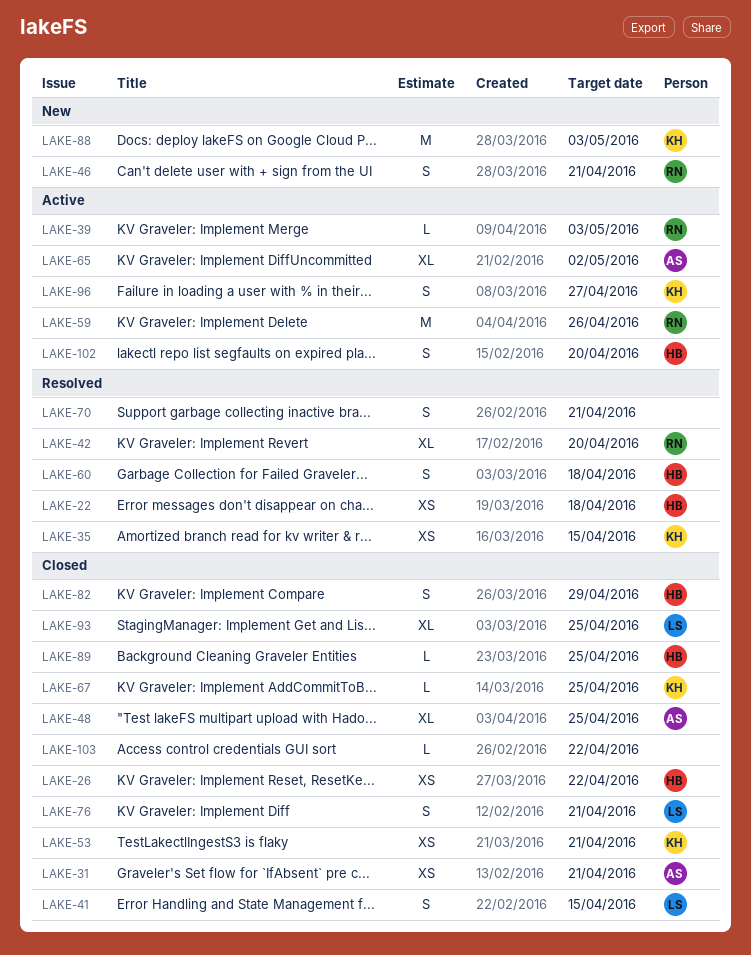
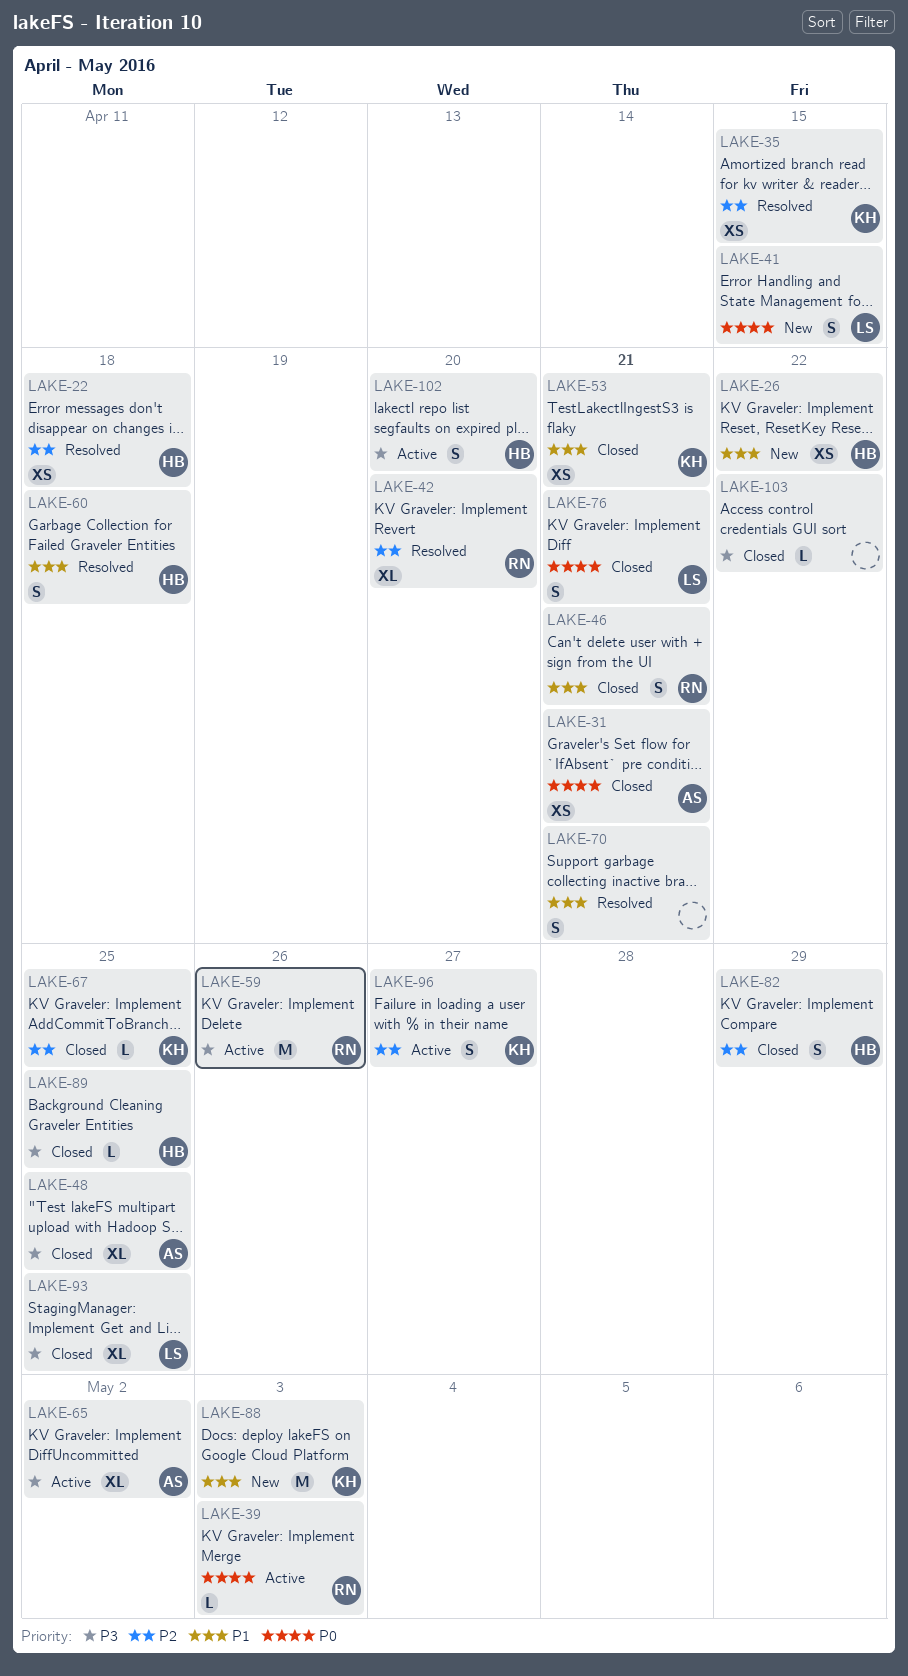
LAKE-26, status: Closed -> New
LAKE-41, status: Closed -> New
LAKE-46, status: New -> Closed

